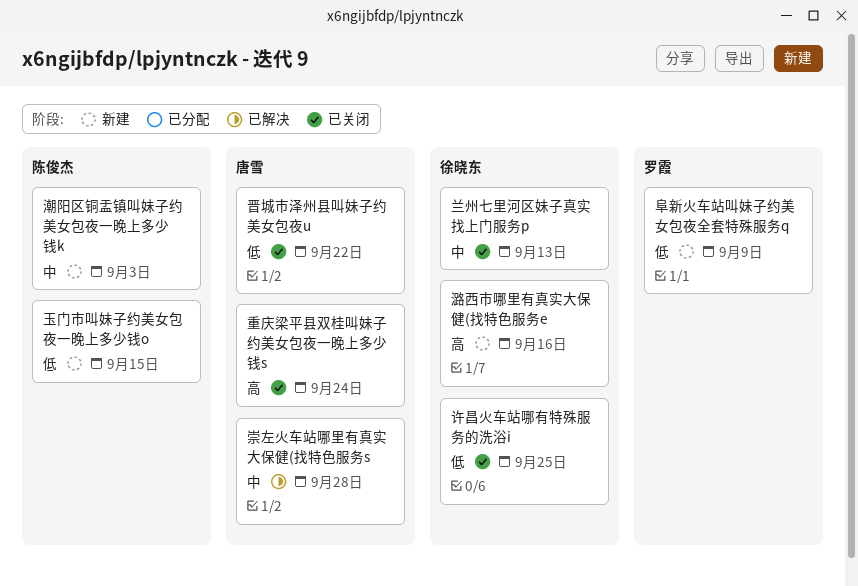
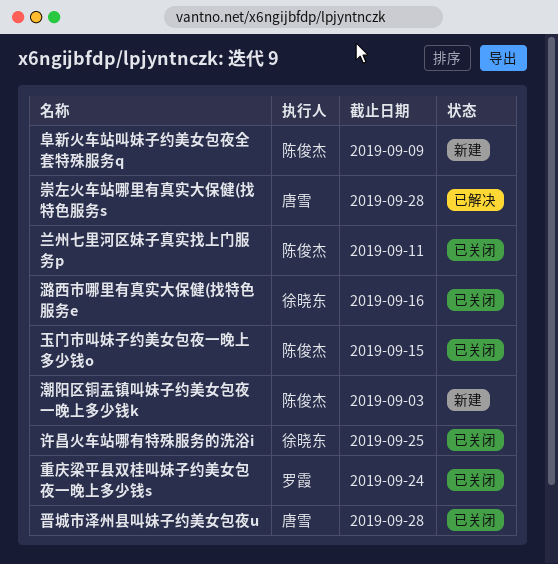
兰州七里河区妹子真实找上门服务p, owner: 徐晓东 -> 陈俊杰
兰州七里河区妹子真实找上门服务p, due: Sep 13 -> Sep 11
晋城市泽州县叫妹子约美女包夜u, due: Sep 22 -> Sep 28
潞西市哪里有真实大保健(找特色服务e, status: 新建 -> 已关闭
玉门市叫妹子约美女包夜一晚上多少钱o, status: 新建 -> 已关闭
重庆梁平县双桂叫妹子约美女包夜一晚上多少钱s, owner: 唐雪 -> 罗霞
阜新火车站叫妹子约美女包夜全套特殊服务q, owner: 罗霞 -> 陈俊杰

